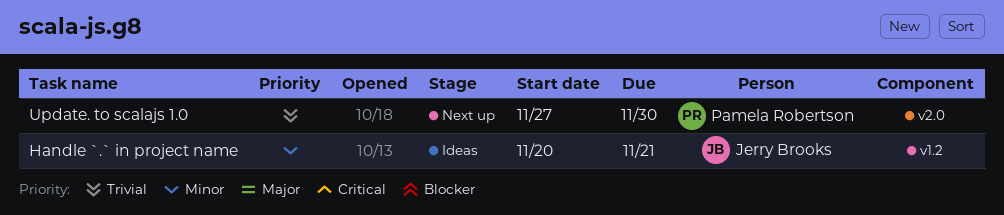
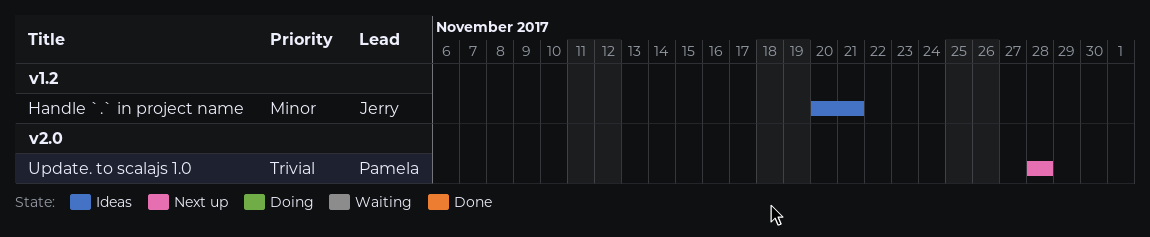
Update. to scalajs 1.0, start: Nov 27 -> Nov 28
Update. to scalajs 1.0, due: Nov 30 -> Nov 28

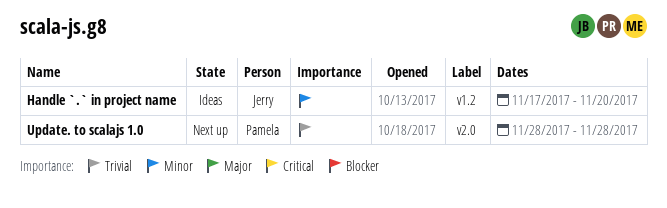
Handle `.` in project name, start: Nov 20 -> Nov 17
Handle `.` in project name, due: Nov 21 -> Nov 20

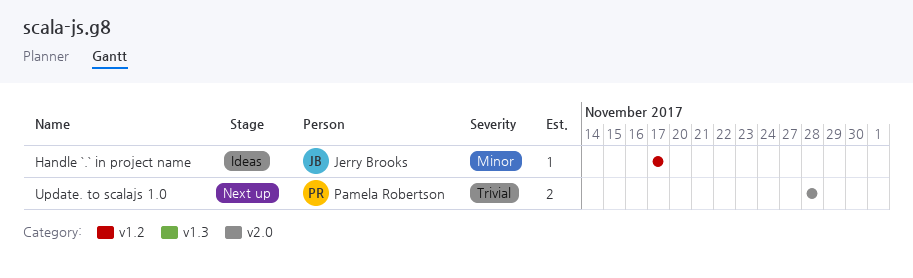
Handle `.` in project name, due: Nov 20 -> Nov 17

